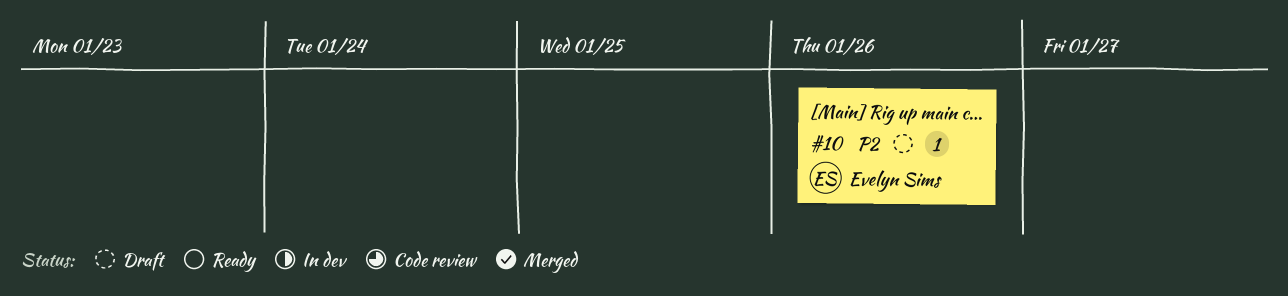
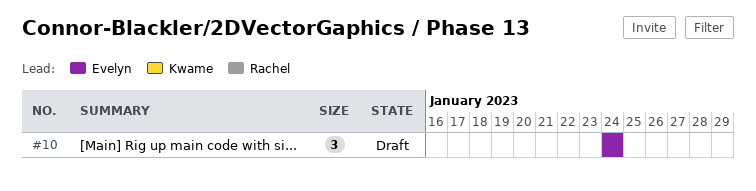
#10, estimate: 1 -> 3
#10, due: Jan 26 -> Jan 24

